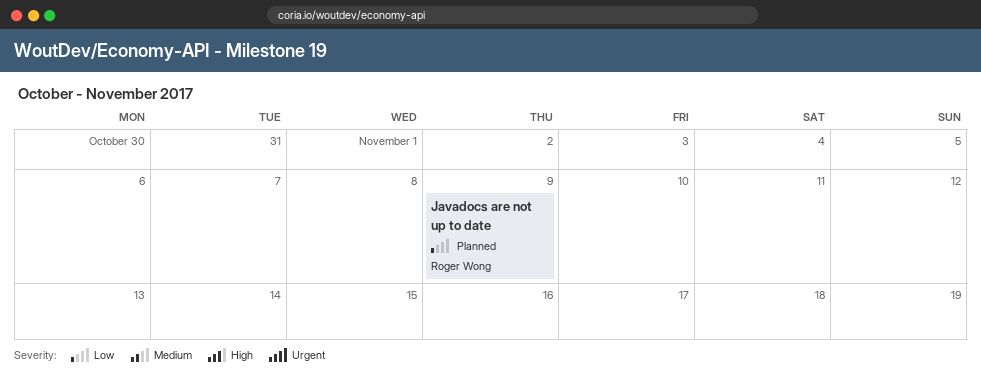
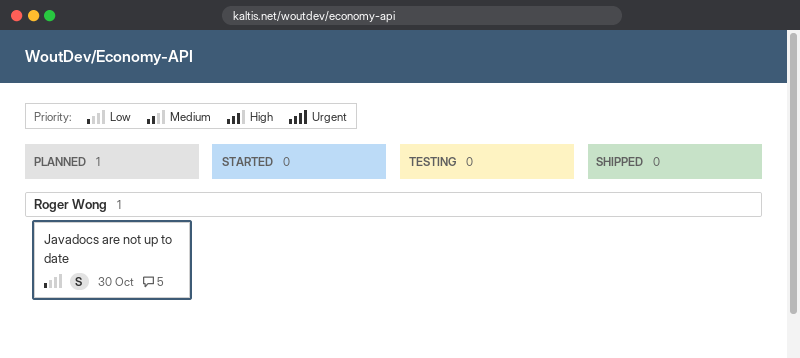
Javadocs are not up to date, due: Nov 9 -> Oct 30

